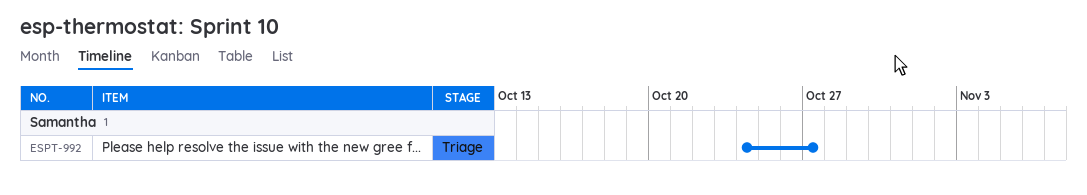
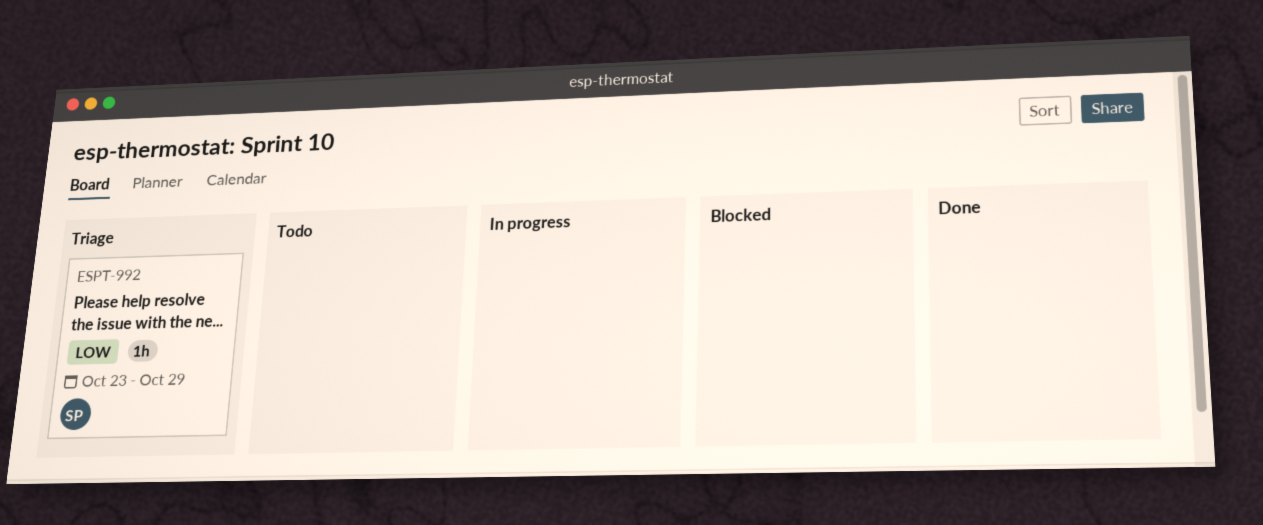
ESPT-992, start: Oct 24 -> Oct 23
ESPT-992, due: Oct 27 -> Oct 29

